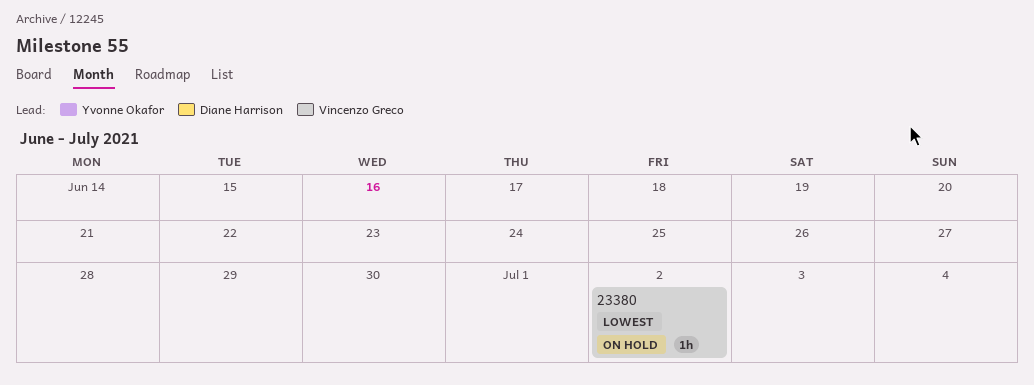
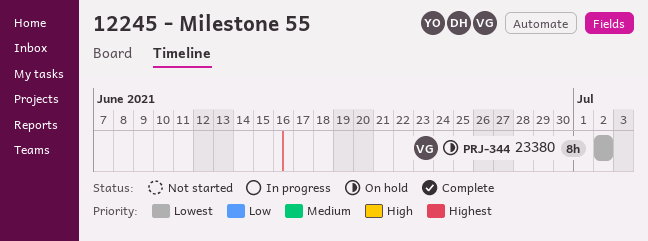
23380, estimate: 1h -> 8h

